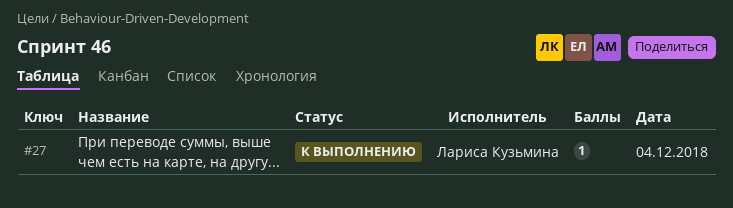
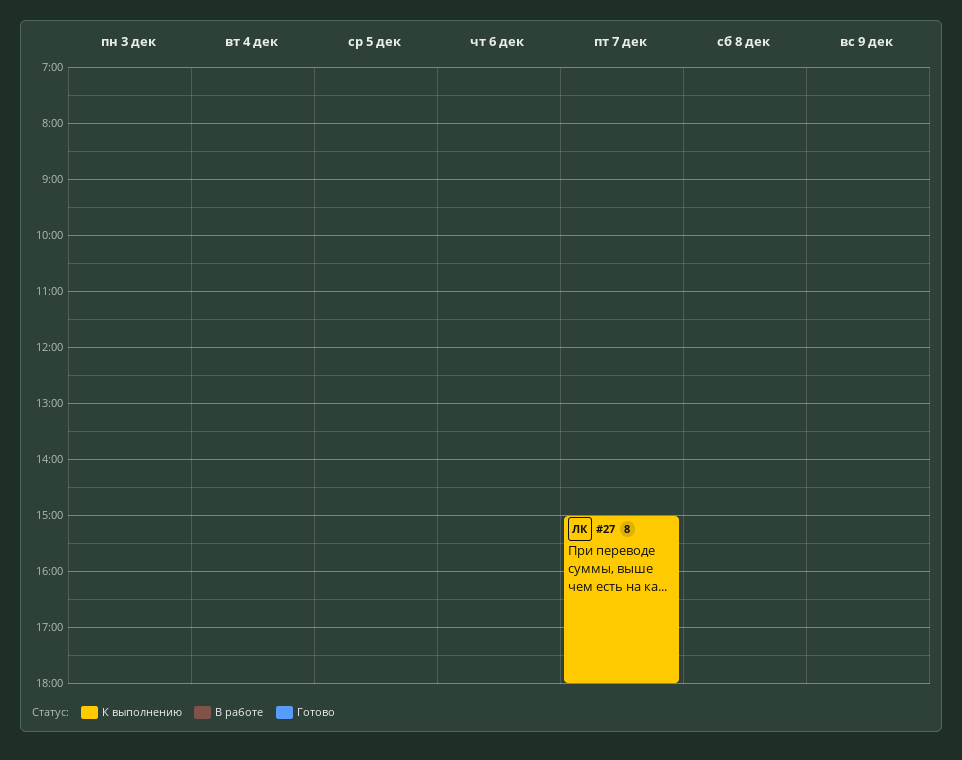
#27, estimate: 1 -> 8
#27, day: Dec 4 -> Dec 7

